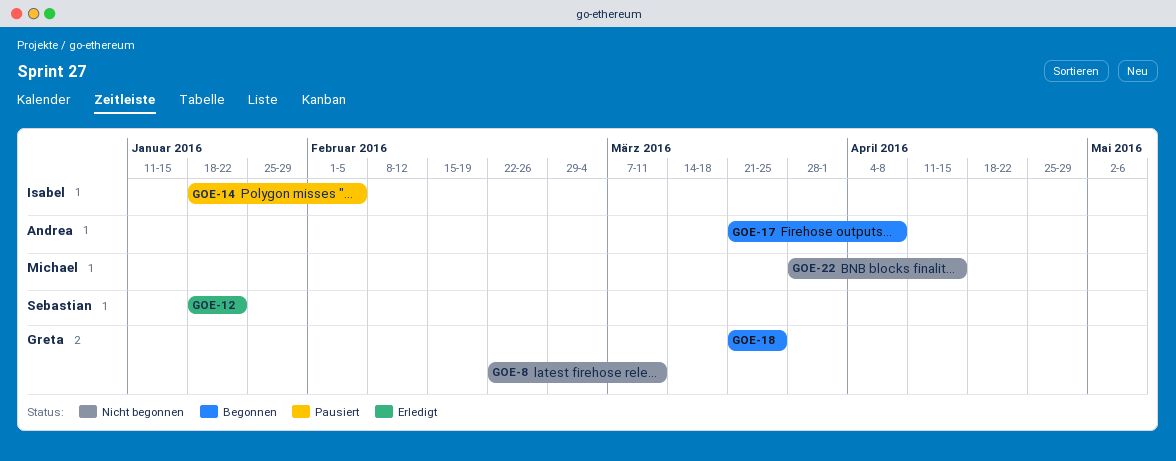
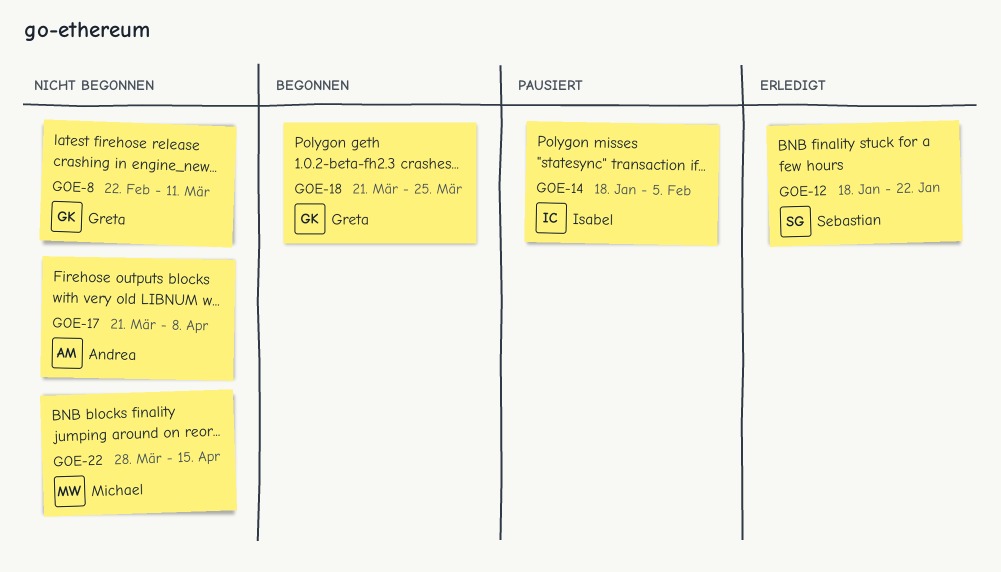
GOE-17, status: Begonnen -> Nicht begonnen

